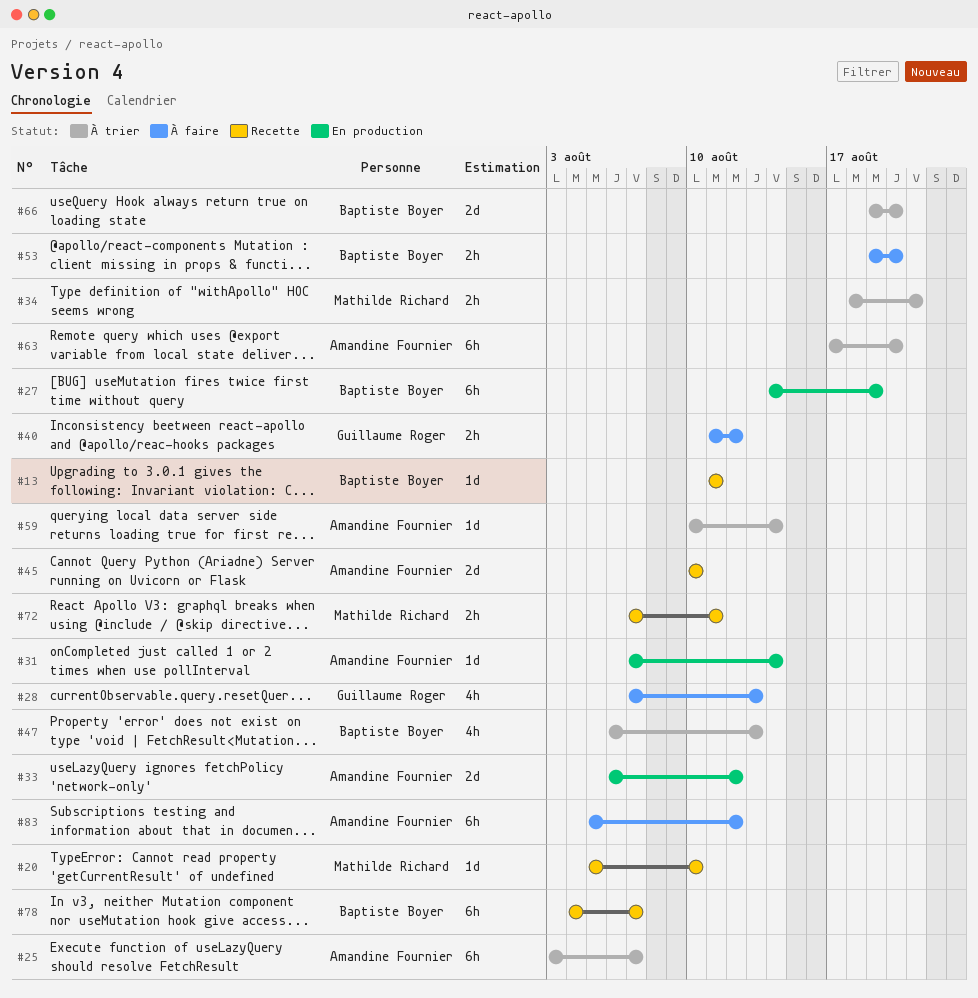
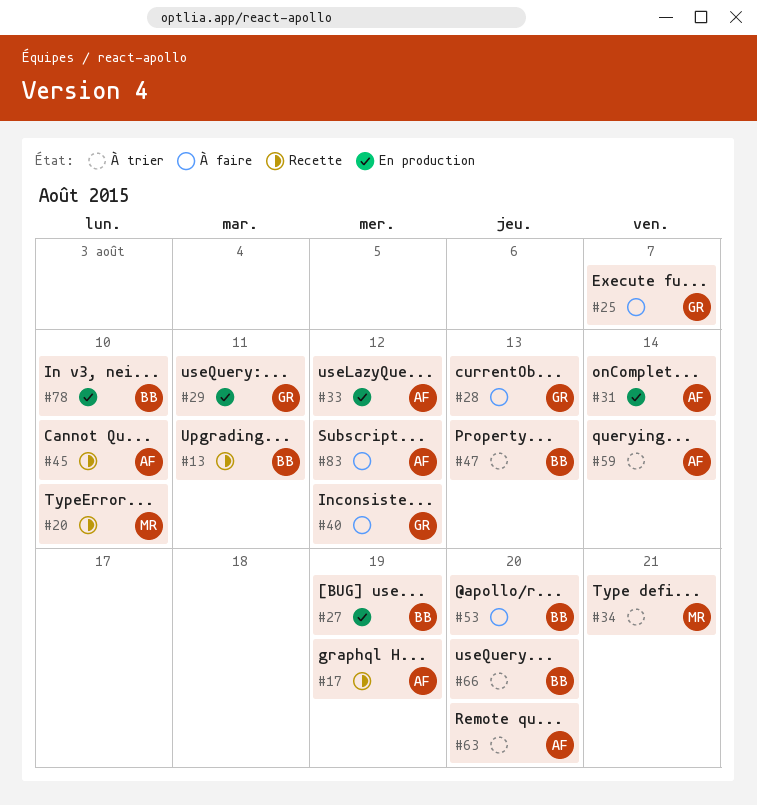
#17: none -> present
#25, status: À trier -> À faire
#25, owner: Amandine Fournier -> Guillaume Roger
#29: none -> present
#72: present -> none
#78, status: Recette -> En production
#78, due: Aug 7 -> Aug 10

